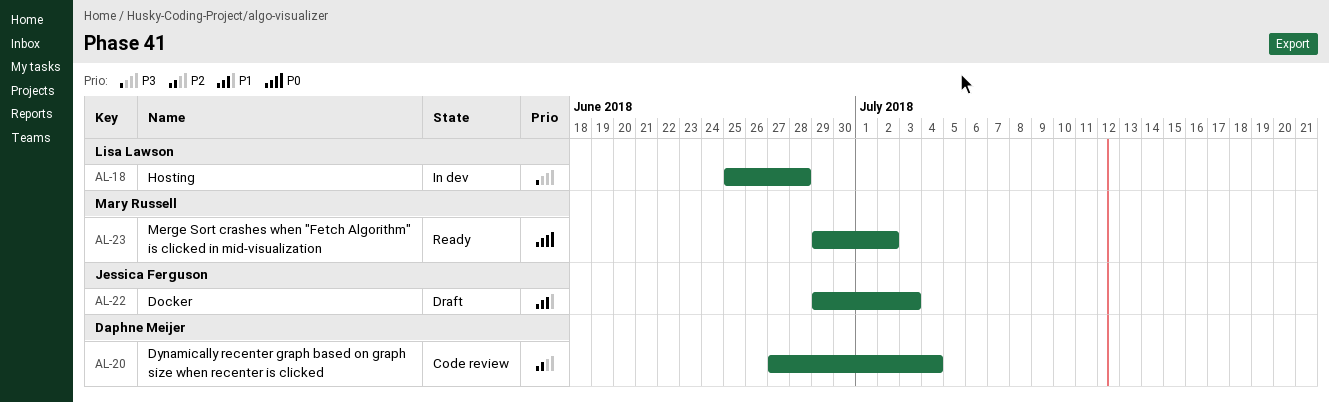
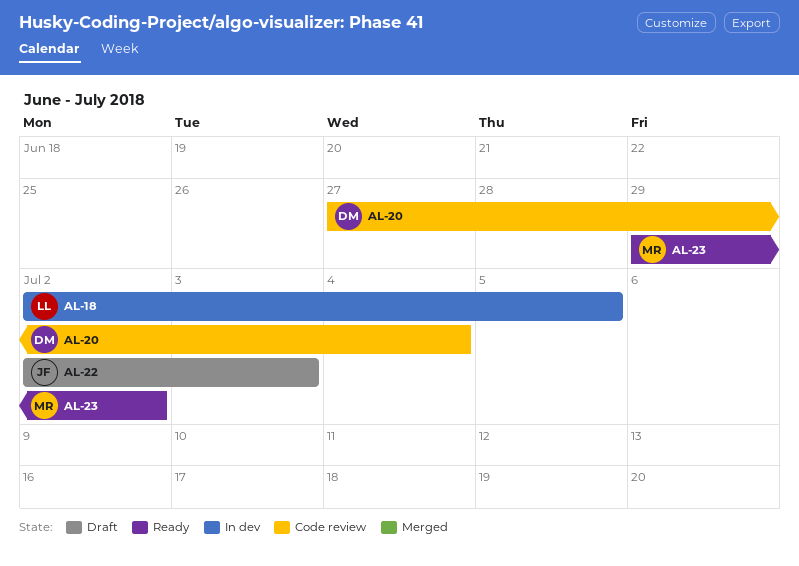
AL-18, start: Jun 25 -> Jul 2
AL-18, due: Jun 28 -> Jul 5
AL-22, start: Jun 29 -> Jul 2

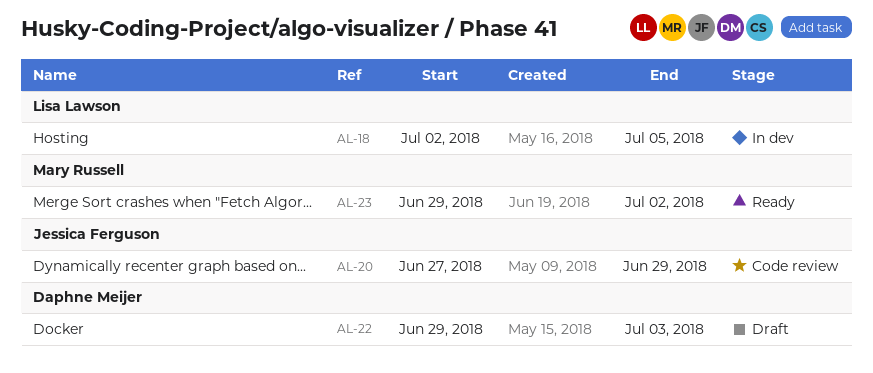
AL-20, owner: Daphne Meijer -> Jessica Ferguson
AL-20, due: Jul 4 -> Jun 29
AL-22, owner: Jessica Ferguson -> Daphne Meijer
AL-22, start: Jul 2 -> Jun 29

